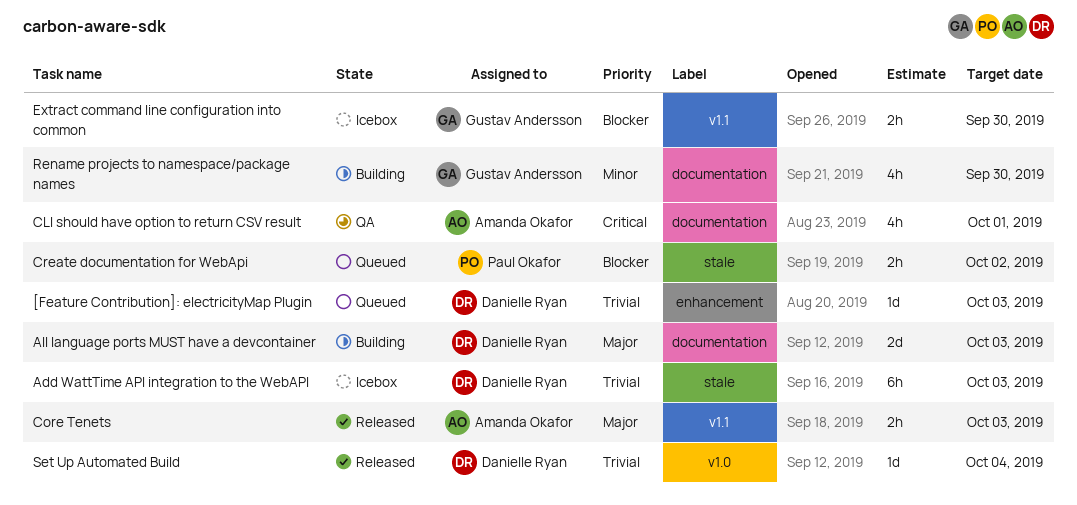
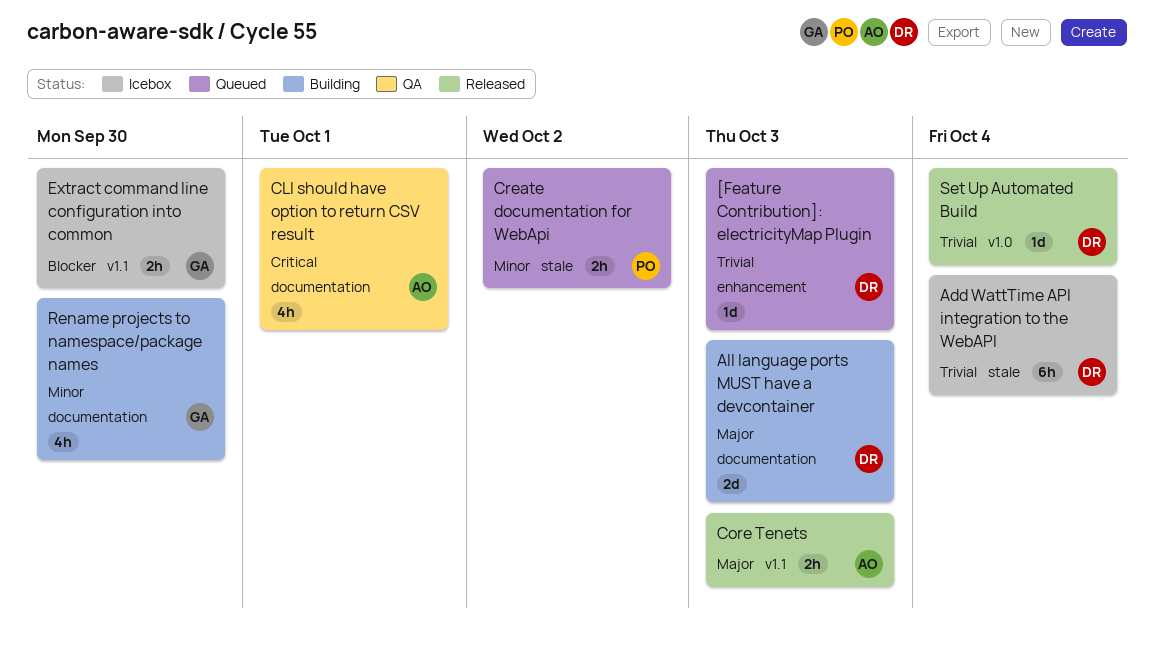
Add WattTime API integration to the WebAPI, due: Oct 3 -> Oct 4
Create documentation for WebApi, priority: Blocker -> Minor

